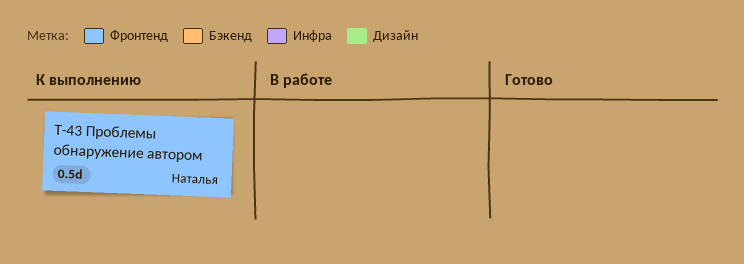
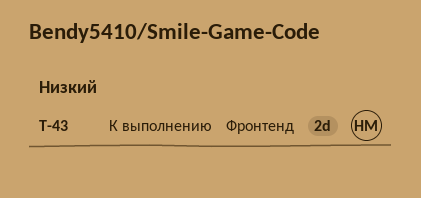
T-43, estimate: 0.5d -> 2d

